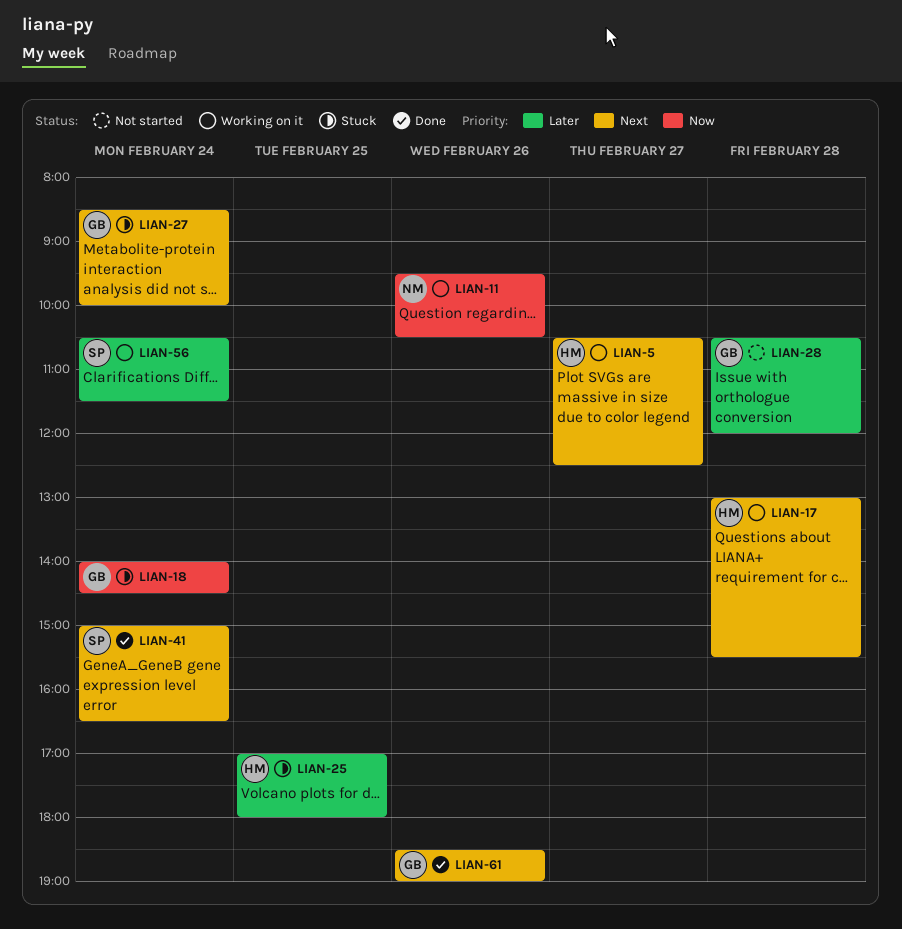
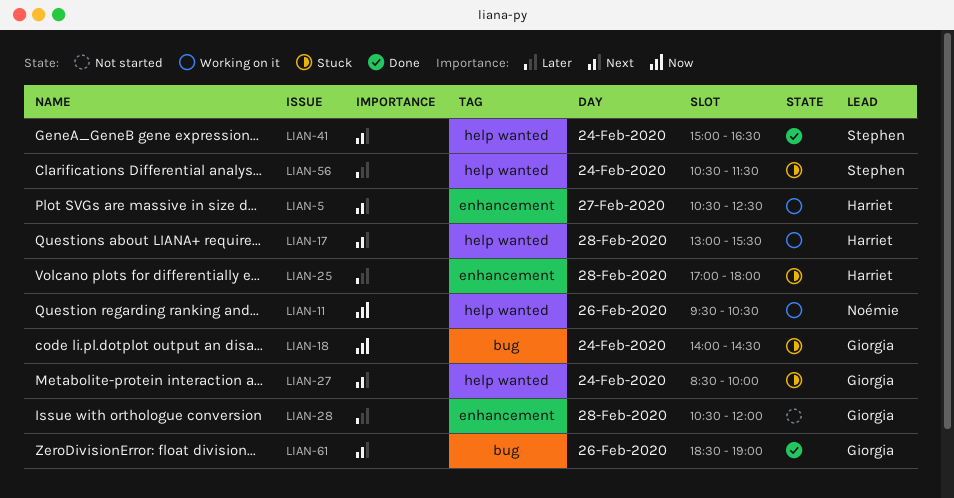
LIAN-25, day: Feb 25 -> Feb 28
LIAN-56, status: Working on it -> Stuck

